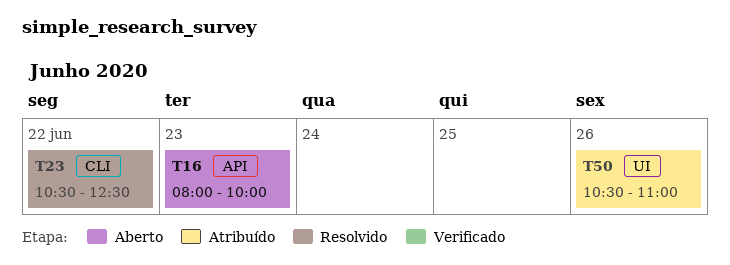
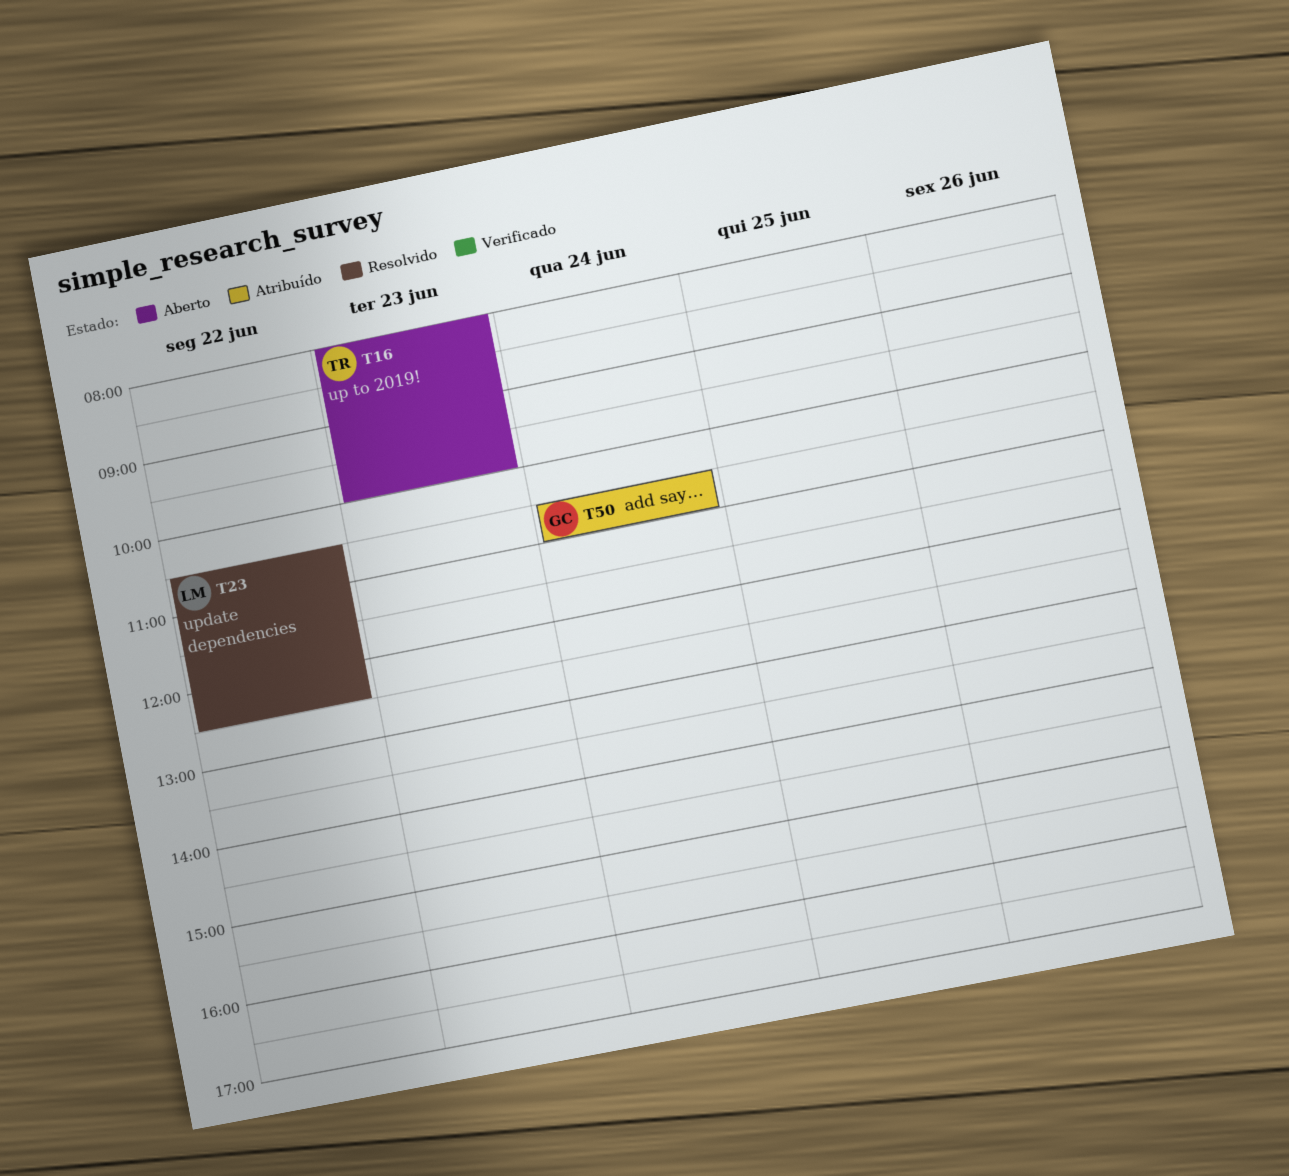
T50, day: Jun 26 -> Jun 24

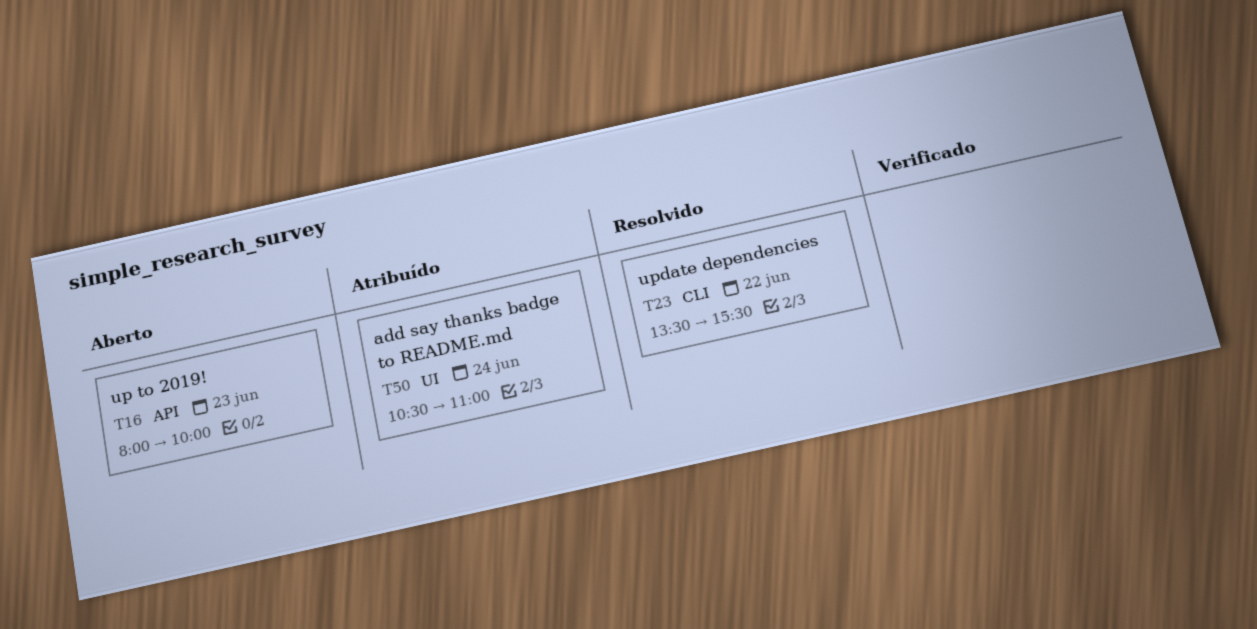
T23, begins: 10:30 -> 13:30
T23, ends: 12:30 -> 15:30

